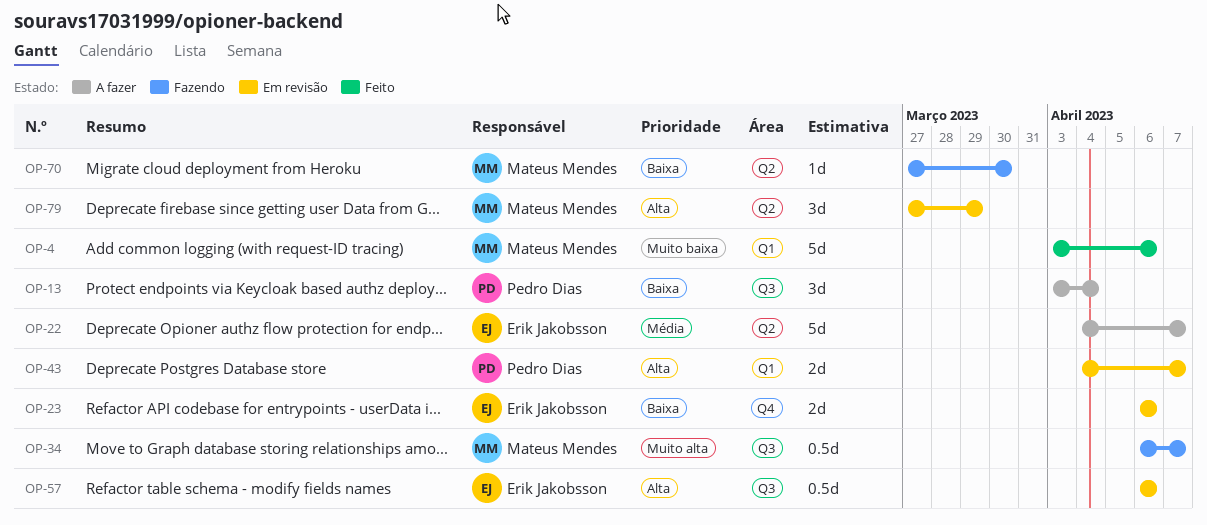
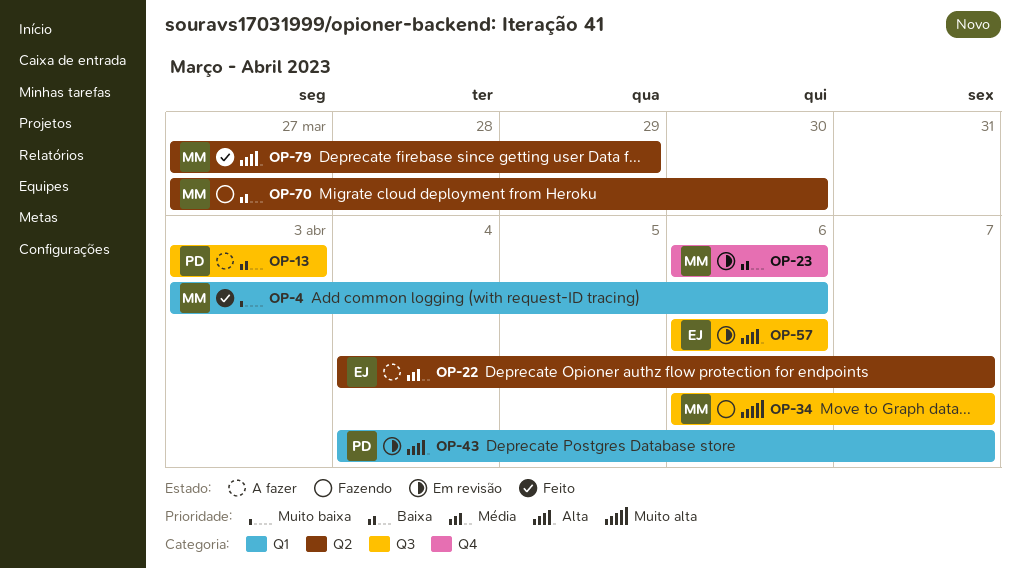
OP-13, due: Apr 4 -> Apr 3
OP-23, owner: Erik Jakobsson -> Mateus Mendes
OP-79, status: Em revisão -> Feito

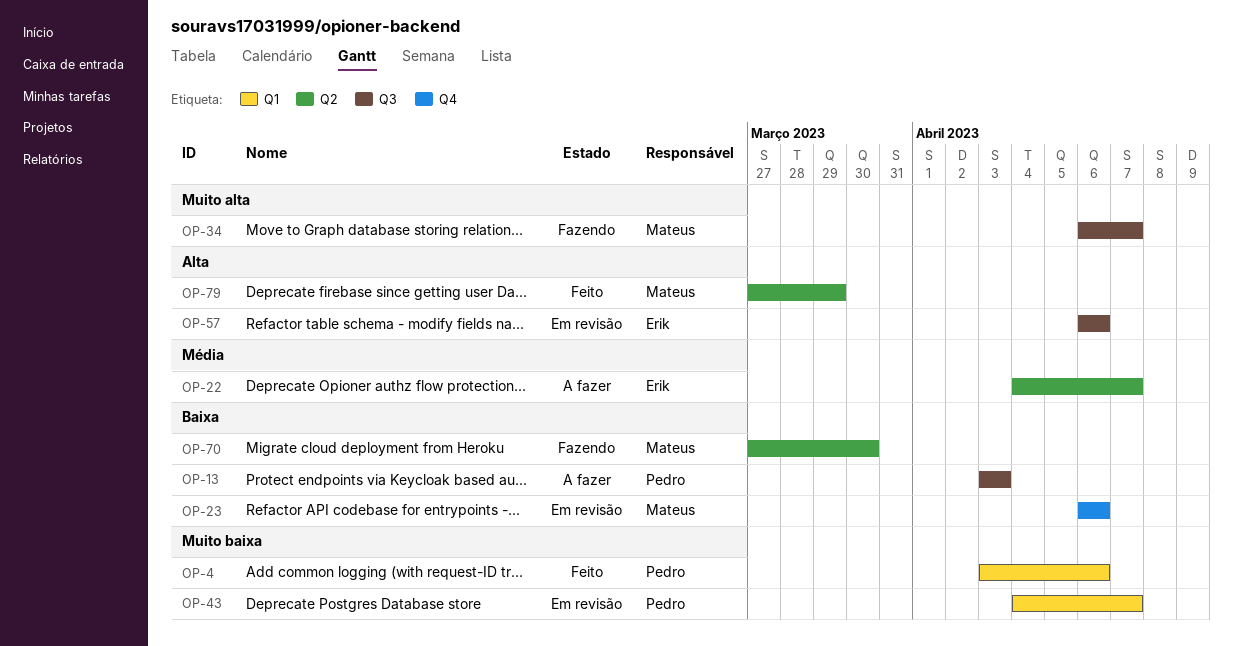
OP-4, owner: Mateus -> Pedro
OP-43, priority: Alta -> Muito baixa

